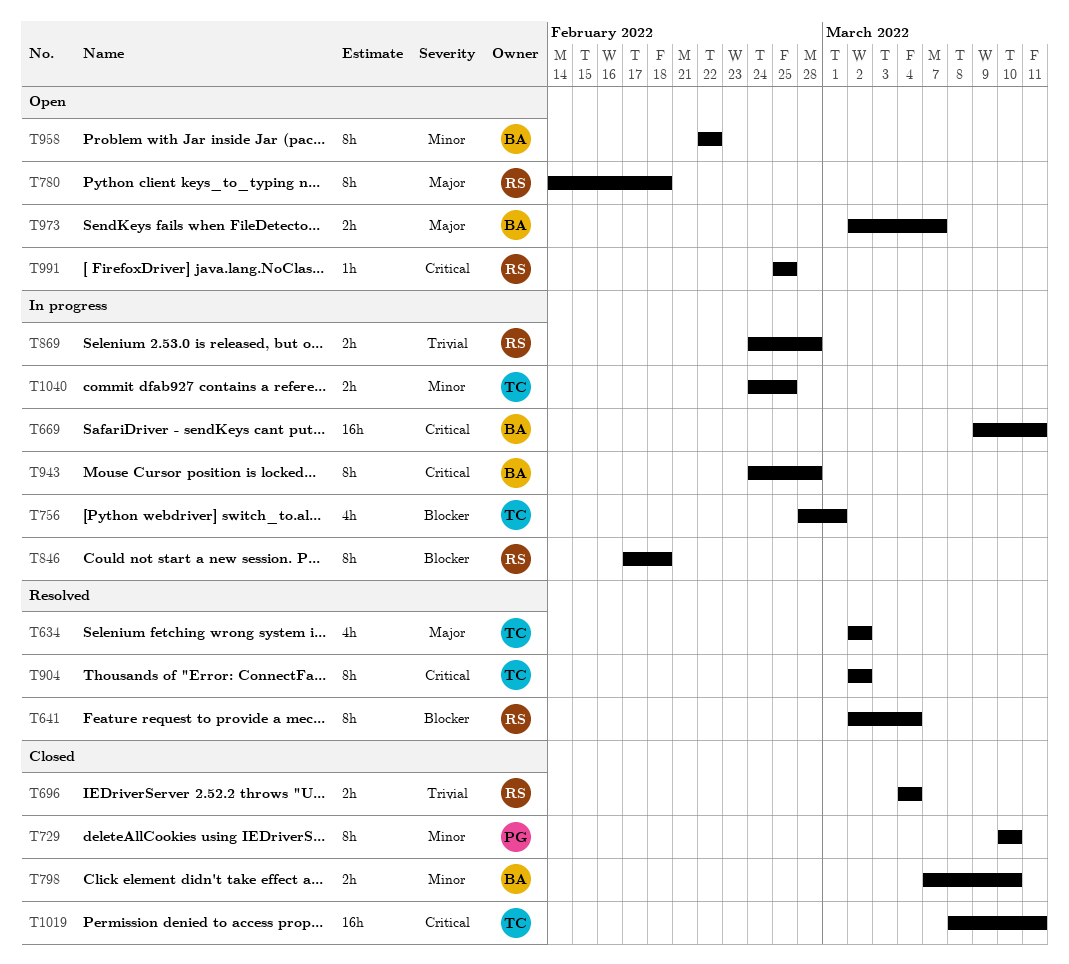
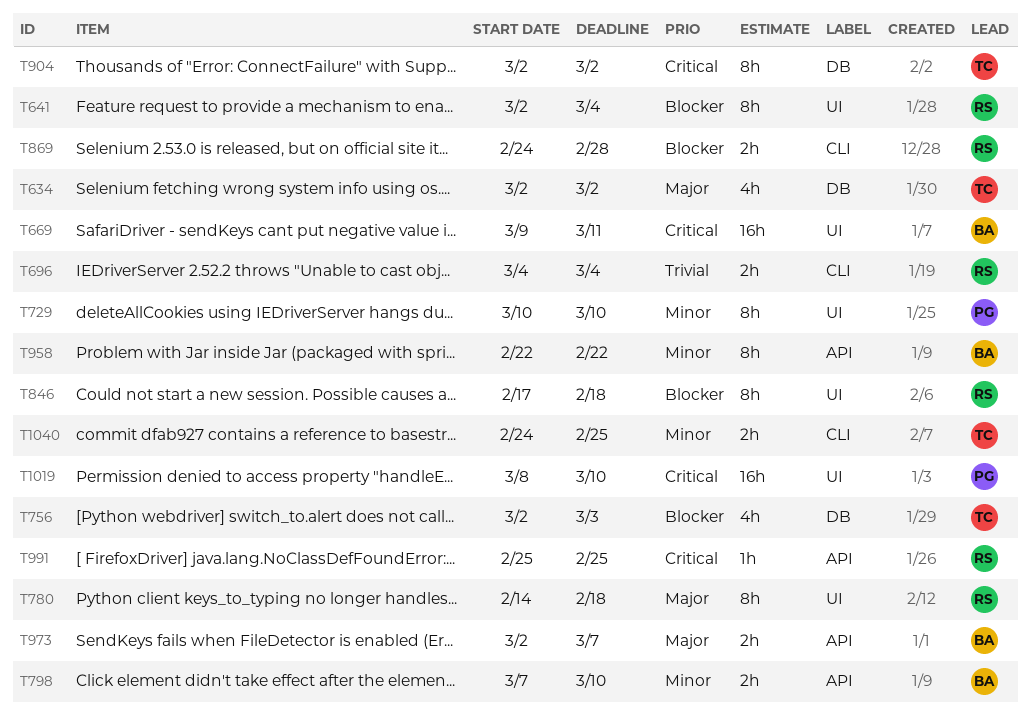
T756, start: Feb 28 -> Mar 2
T756, due: Mar 1 -> Mar 3
T869, priority: Trivial -> Blocker
T943: present -> none
T1019, owner: TC -> PG
T1019, due: Mar 11 -> Mar 10

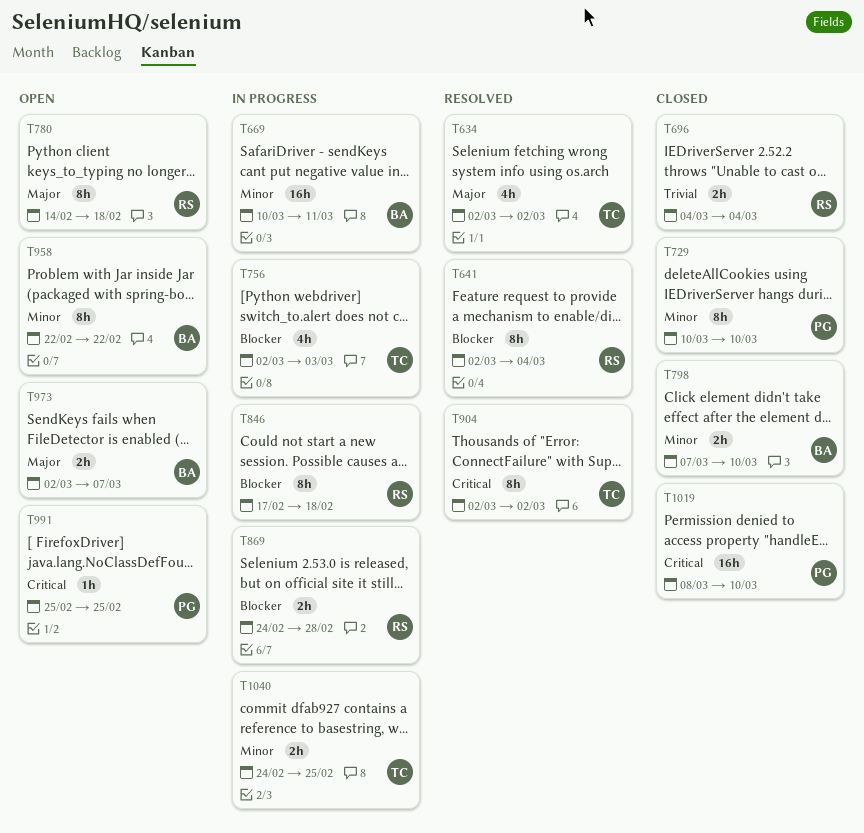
T669, priority: Critical -> Minor
T669, start: Mar 9 -> Mar 10
T991, owner: RS -> PG

